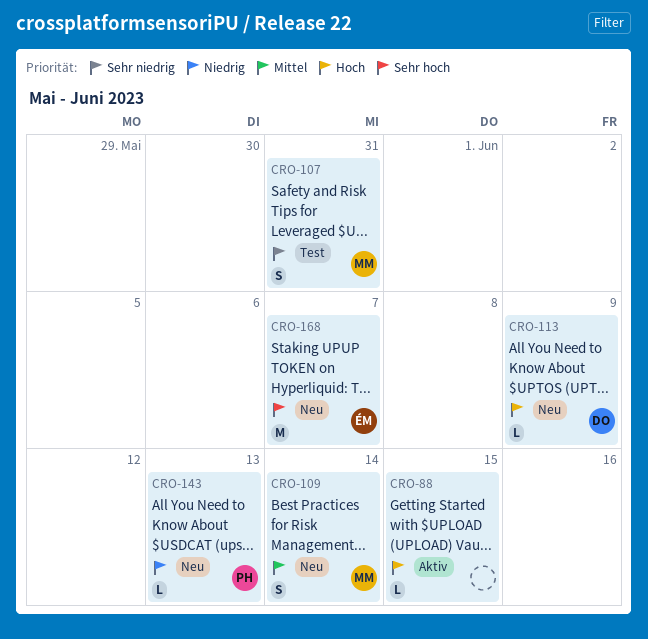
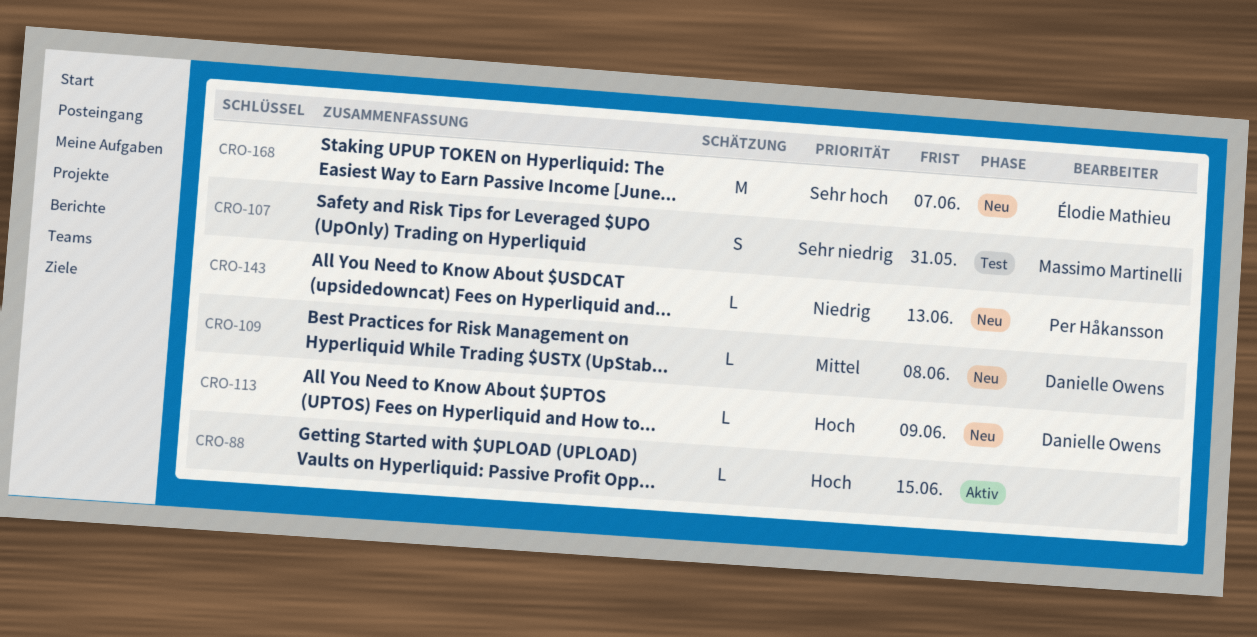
CRO-109, owner: Massimo Martinelli -> Danielle Owens
CRO-109, estimate: S -> L
CRO-109, due: Jun 14 -> Jun 8

